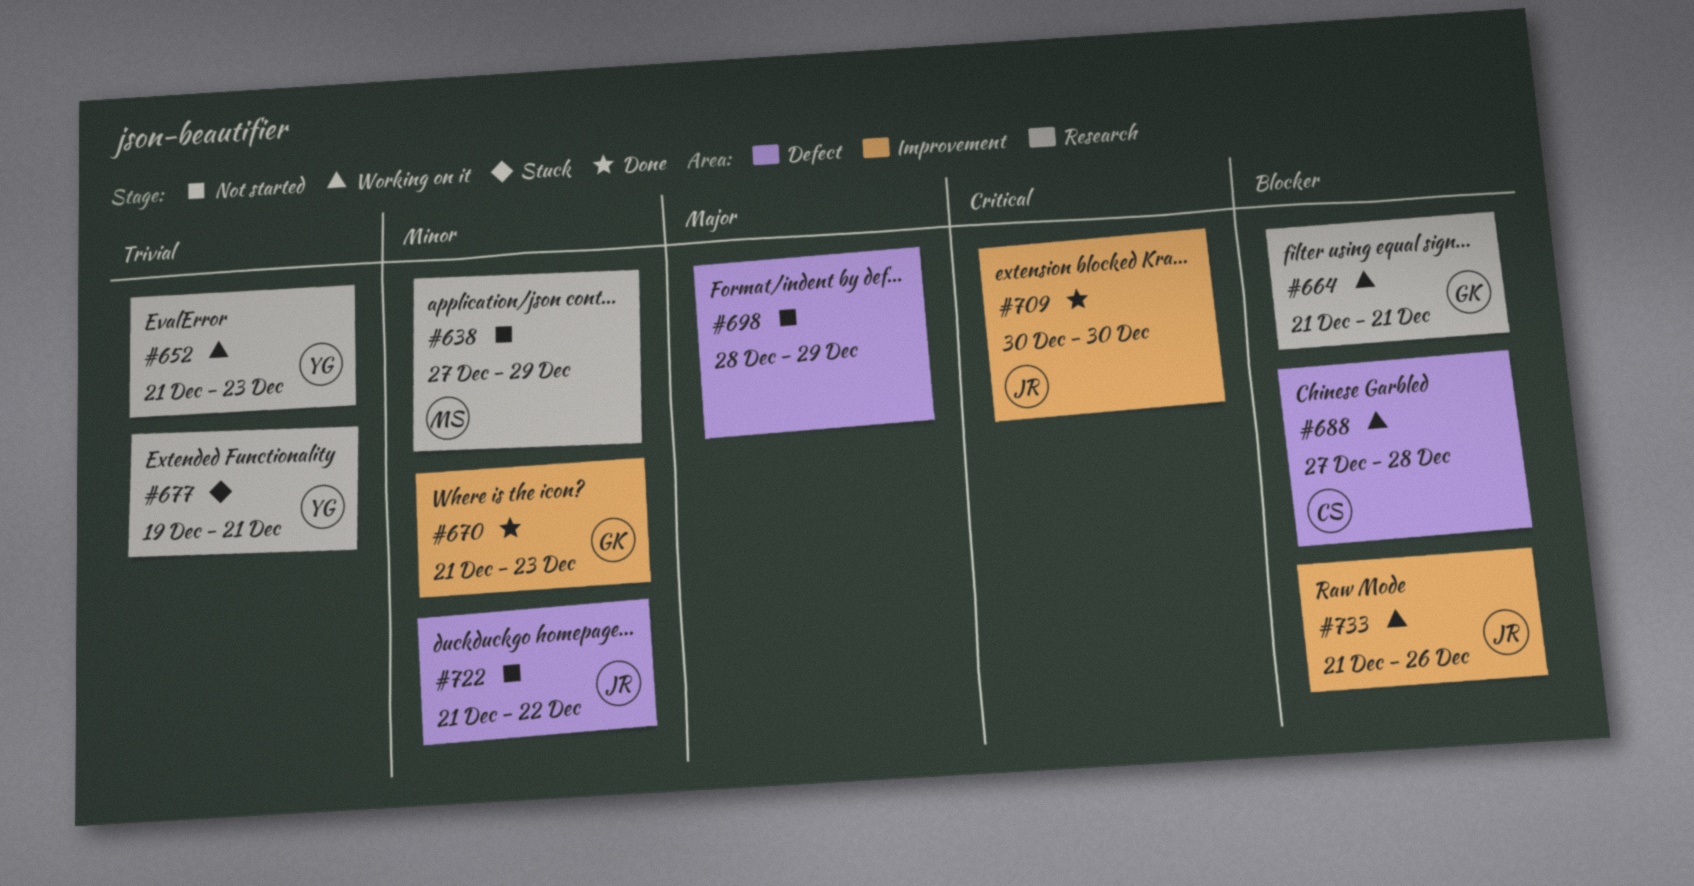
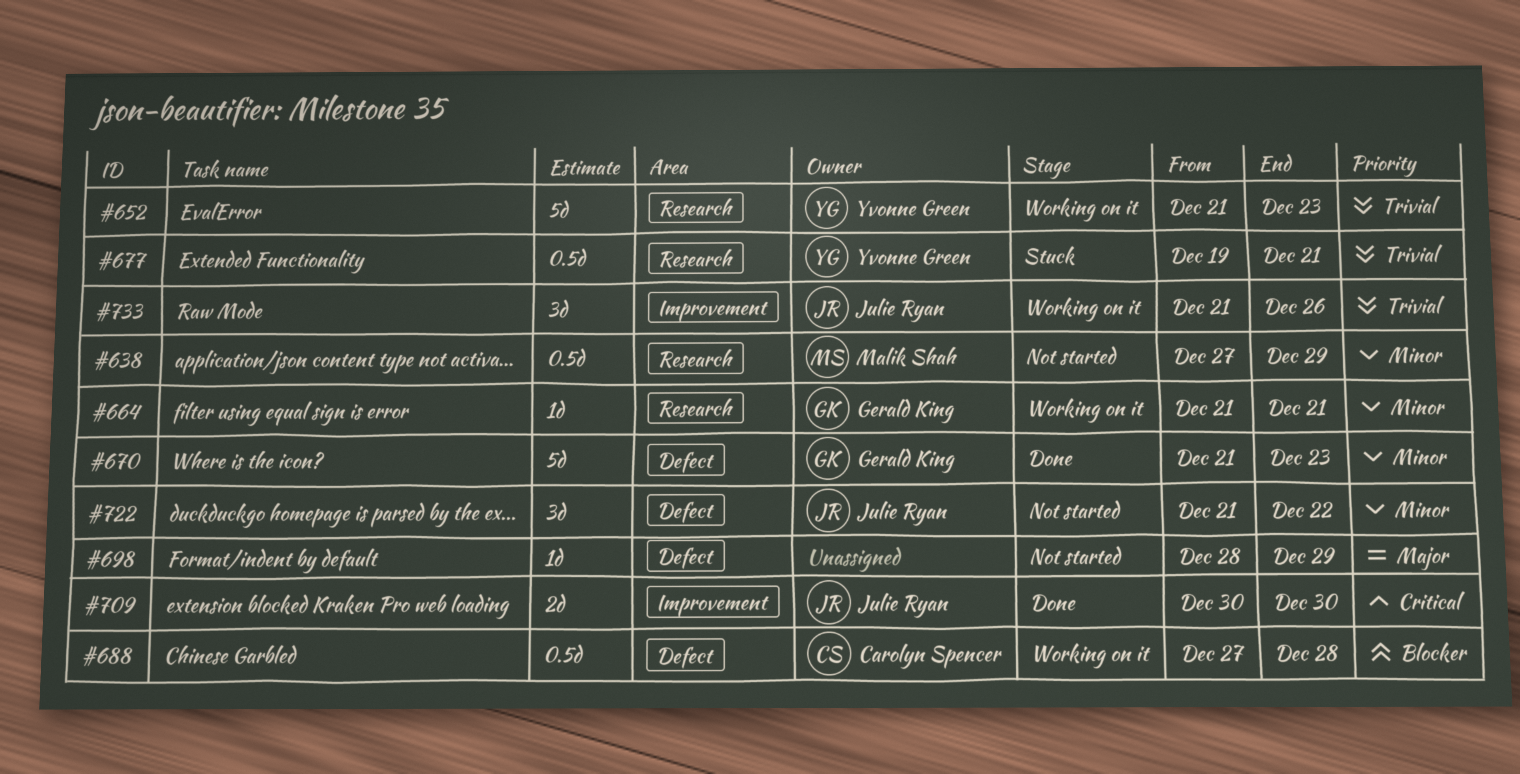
#664, priority: Blocker -> Minor
#670, label: Improvement -> Defect
#733, priority: Blocker -> Trivial

